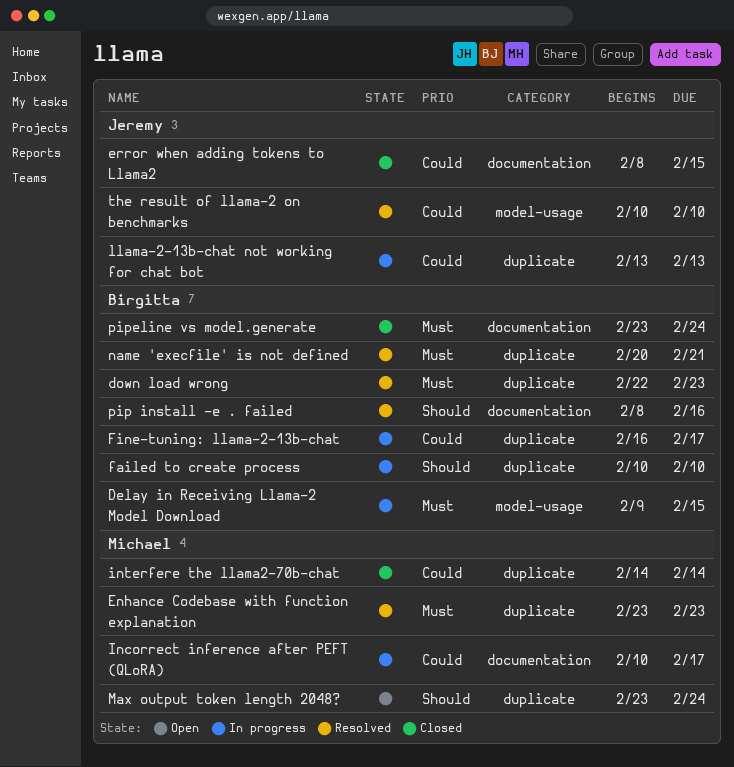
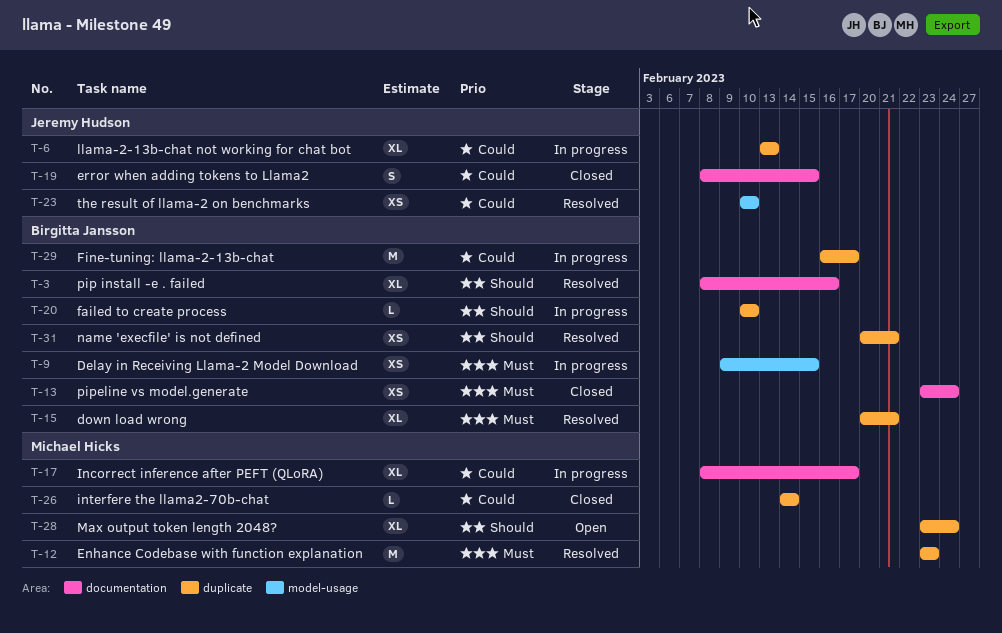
down load wrong, start: Feb 22 -> Feb 20
down load wrong, due: Feb 23 -> Feb 21
Incorrect inference after PEFT (QLoRA), start: Feb 10 -> Feb 8
name 'execfile' is not defined, priority: Must -> Should

